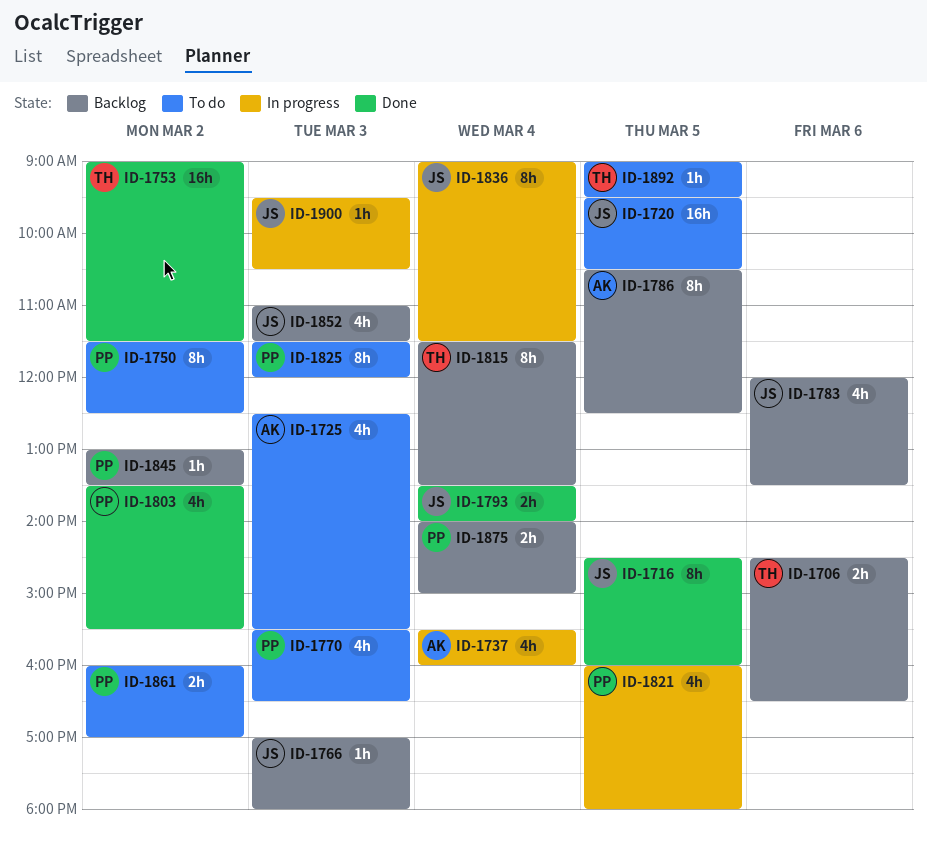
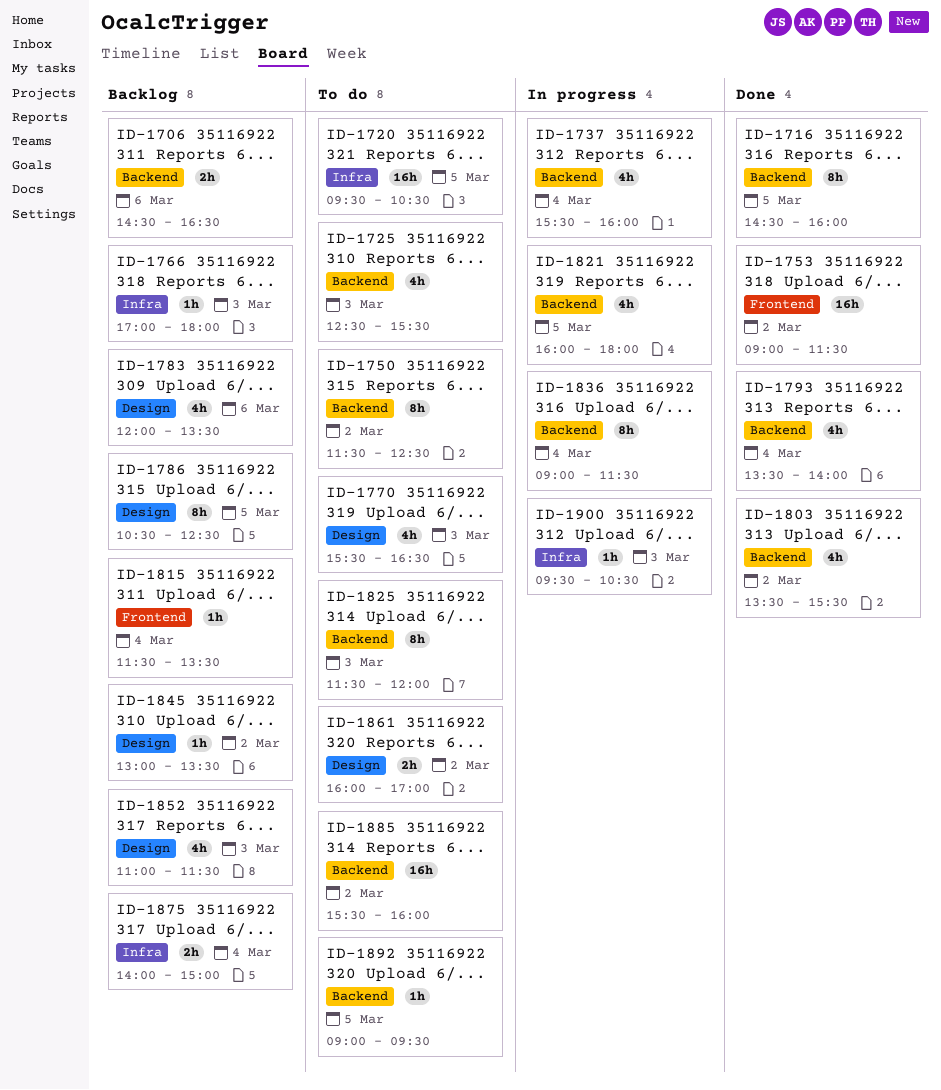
ID-1793, estimate: 2h -> 4h
ID-1815, estimate: 8h -> 1h
ID-1885: none -> present

